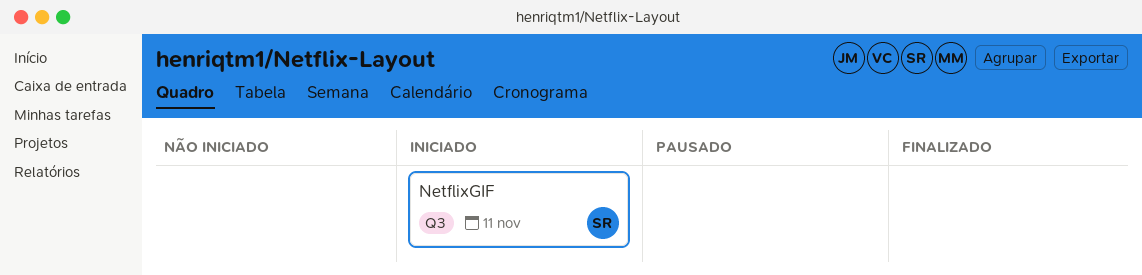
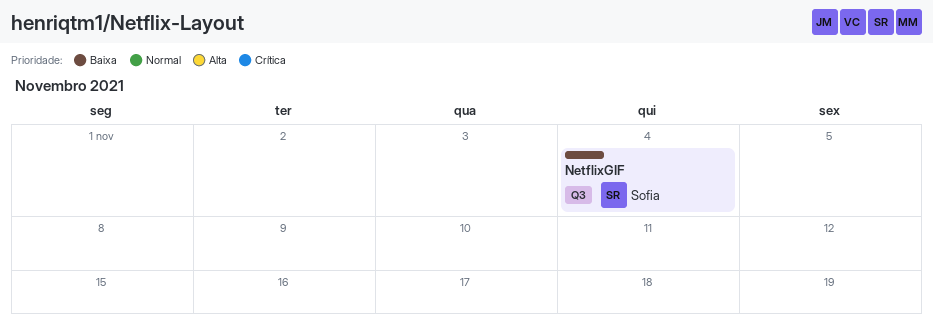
NetflixGIF, due: Nov 11 -> Nov 4

